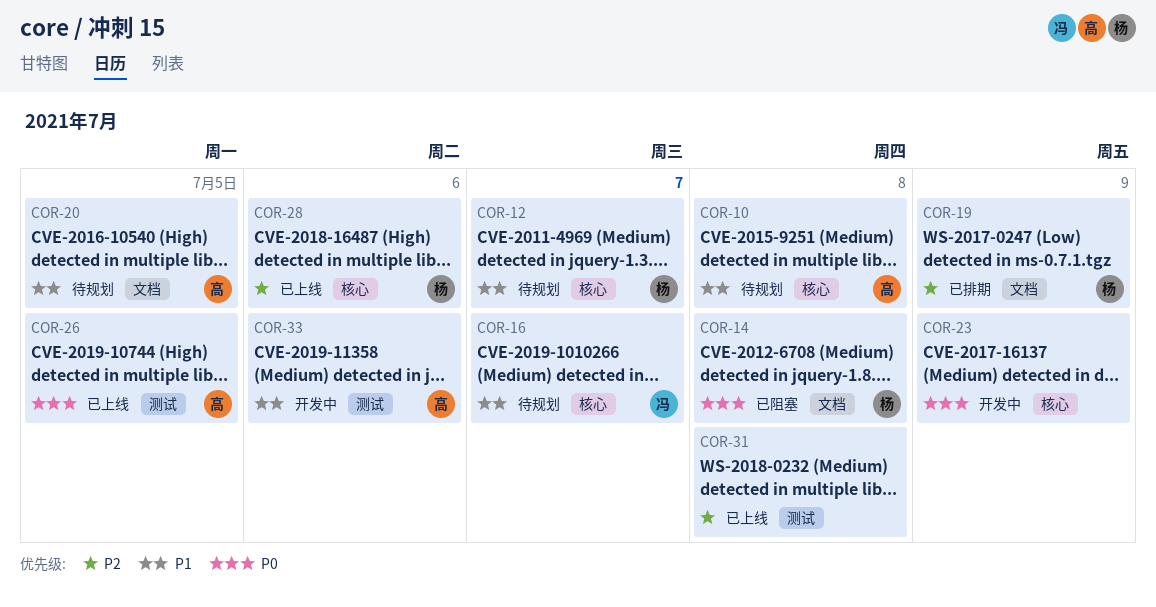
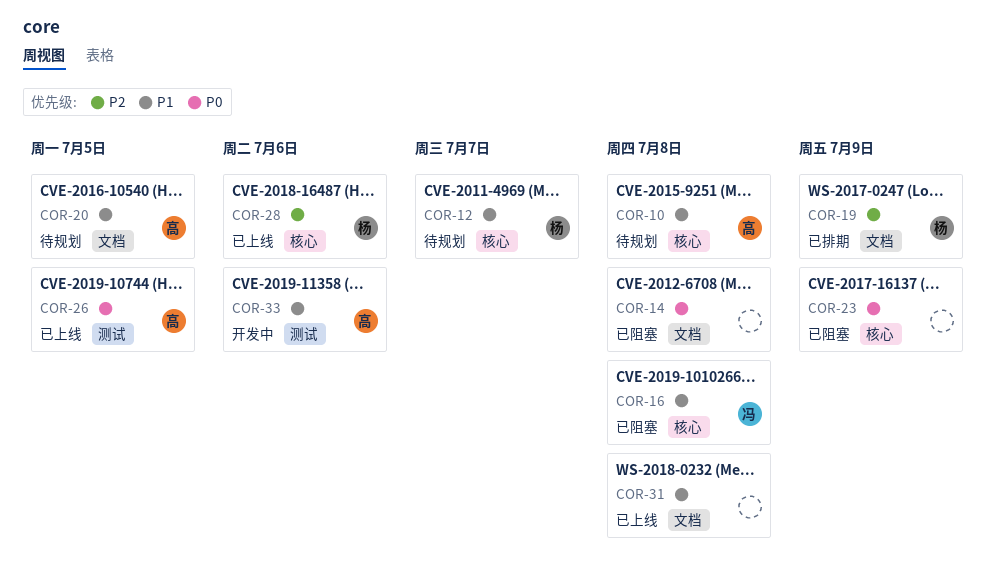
COR-14, owner: 杨 -> none
COR-16, status: 待规划 -> 已阻塞
COR-16, due: Jul 7 -> Jul 8
COR-23, status: 开发中 -> 已阻塞
COR-31, priority: P2 -> P1
COR-31, label: 测试 -> 文档

